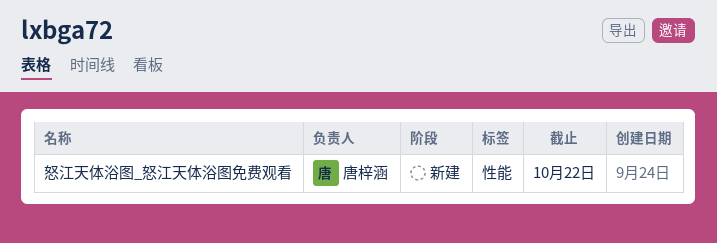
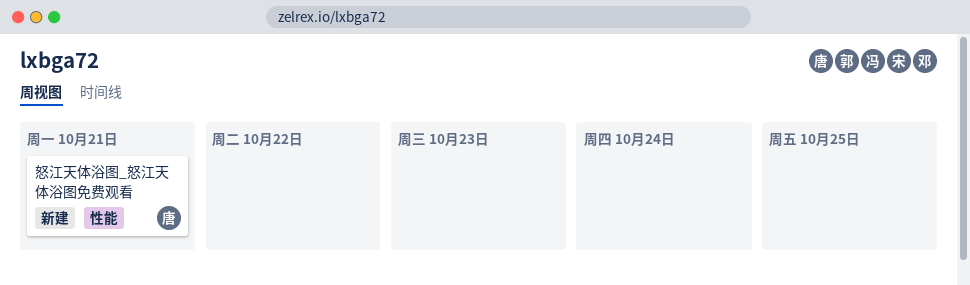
怒江天体浴图_怒江天体浴图免费观看, due: Oct 22 -> Oct 21

